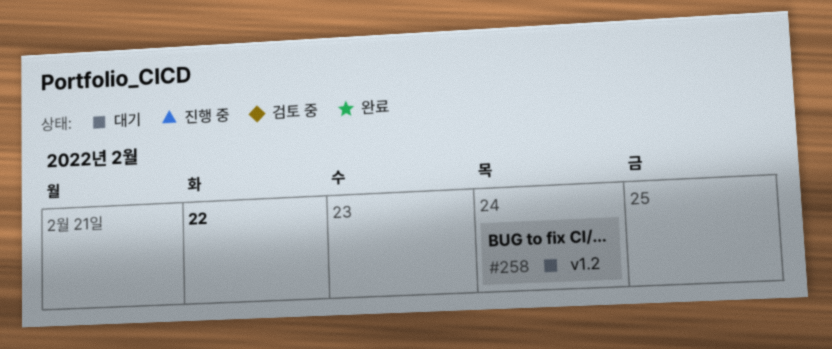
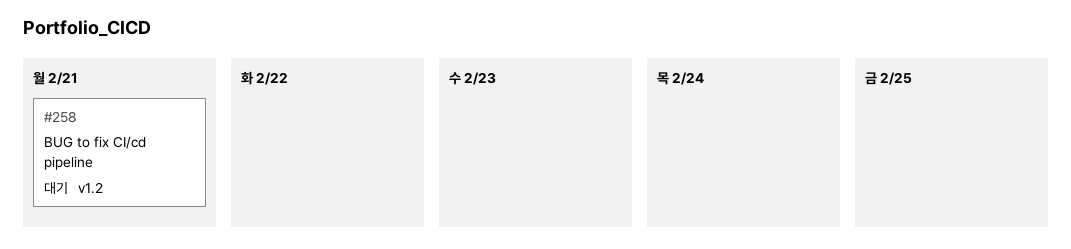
#258, due: Feb 24 -> Feb 21

